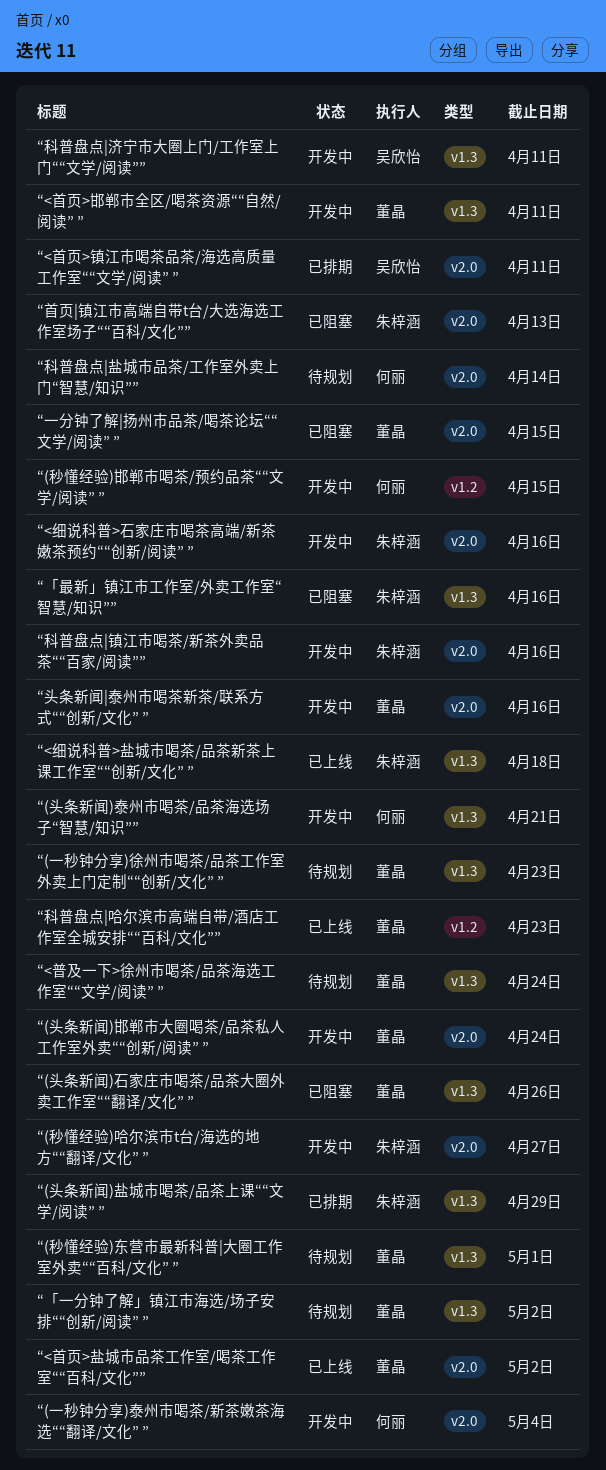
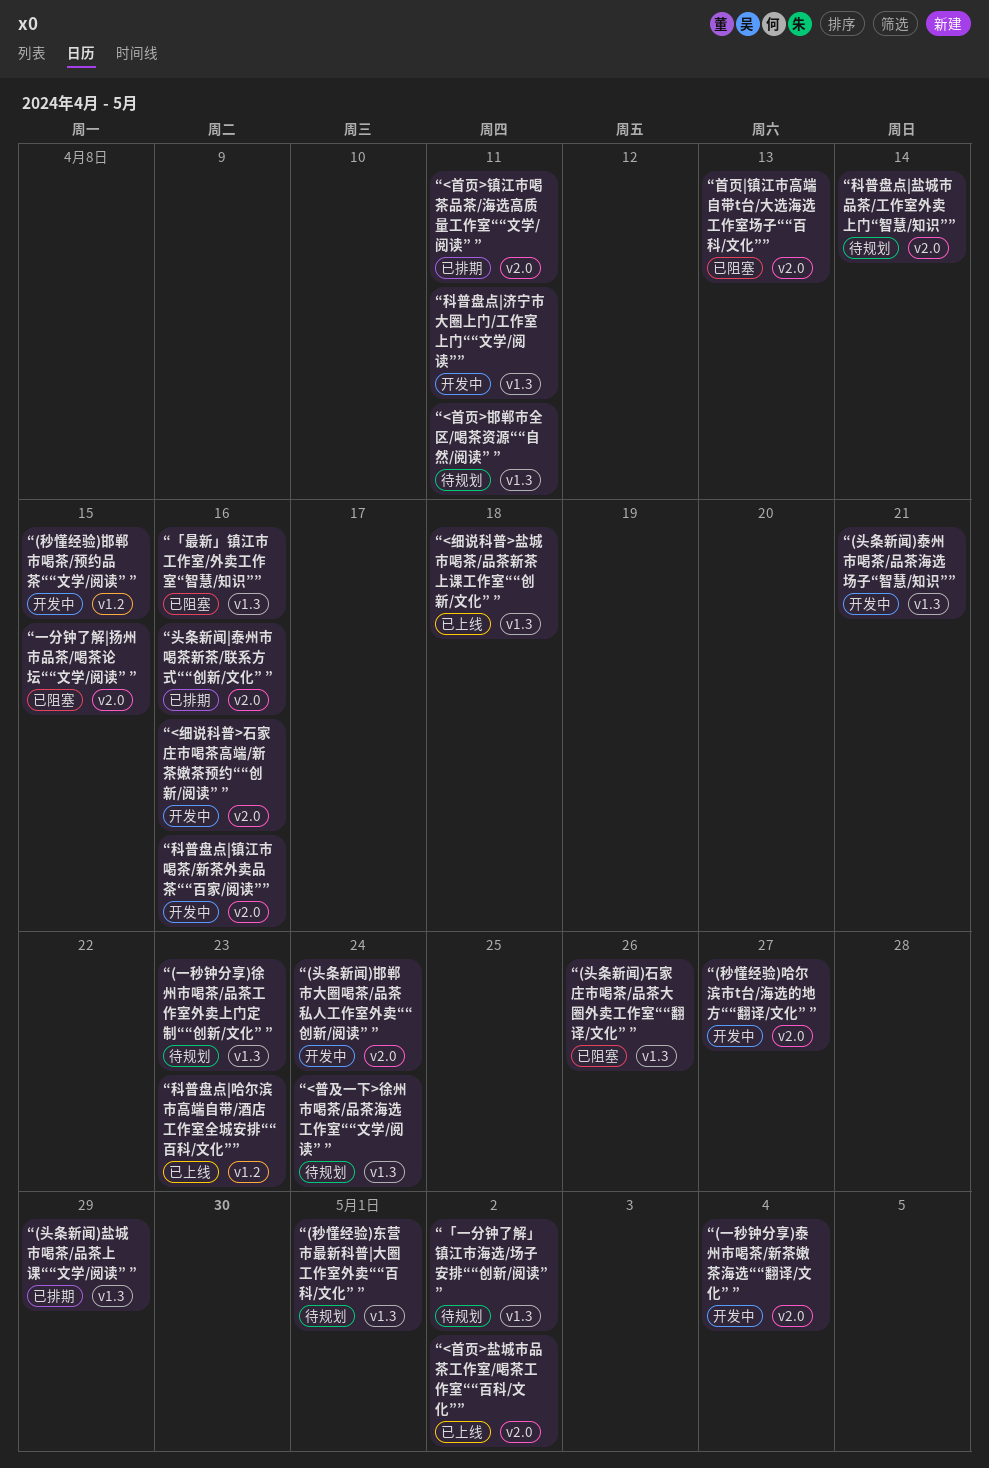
“<首页>邯郸市全区/喝茶资源““自然/阅读” ”, status: 开发中 -> 待规划
“头条新闻|泰州市喝茶新茶/联系方式““创新/文化” ”, status: 开发中 -> 已排期

